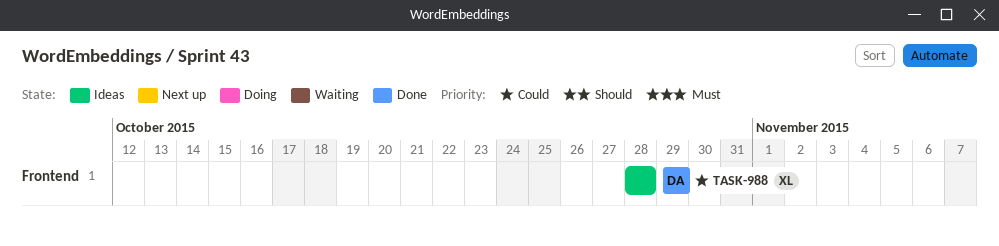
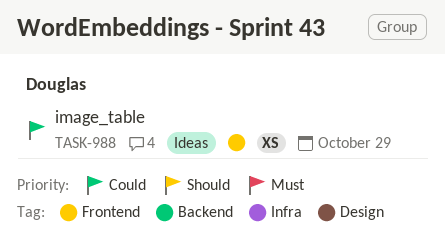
TASK-988, estimate: XL -> XS
TASK-988, due: Oct 28 -> Oct 29

